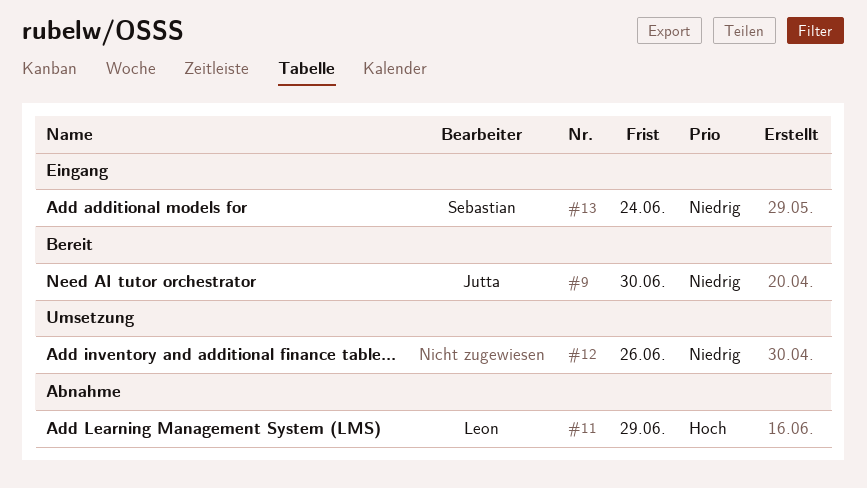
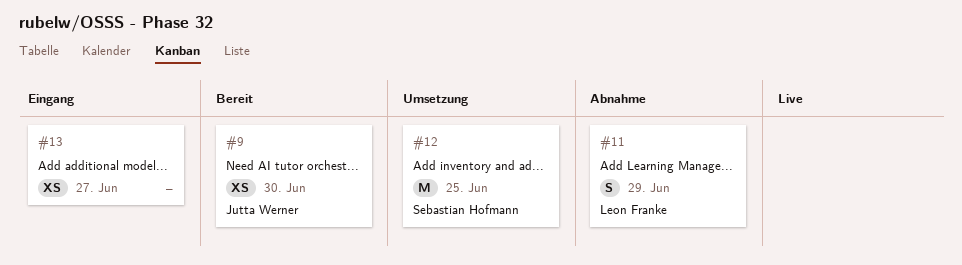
#12, owner: none -> Sebastian Hofmann
#12, due: Jun 26 -> Jun 25
#13, owner: Sebastian Hofmann -> none
#13, due: Jun 24 -> Jun 27

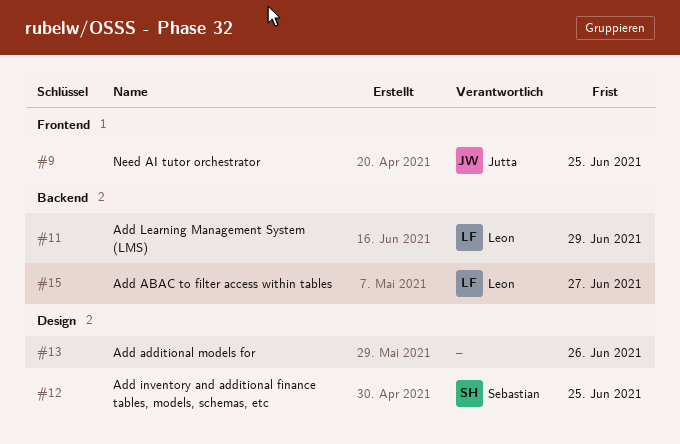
#9, due: Jun 30 -> Jun 25
#13, due: Jun 27 -> Jun 26
#15: none -> present

